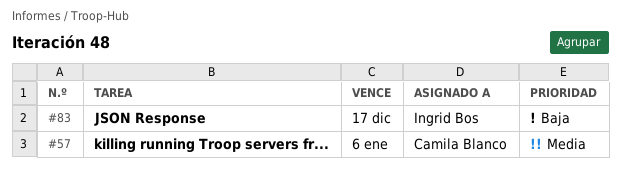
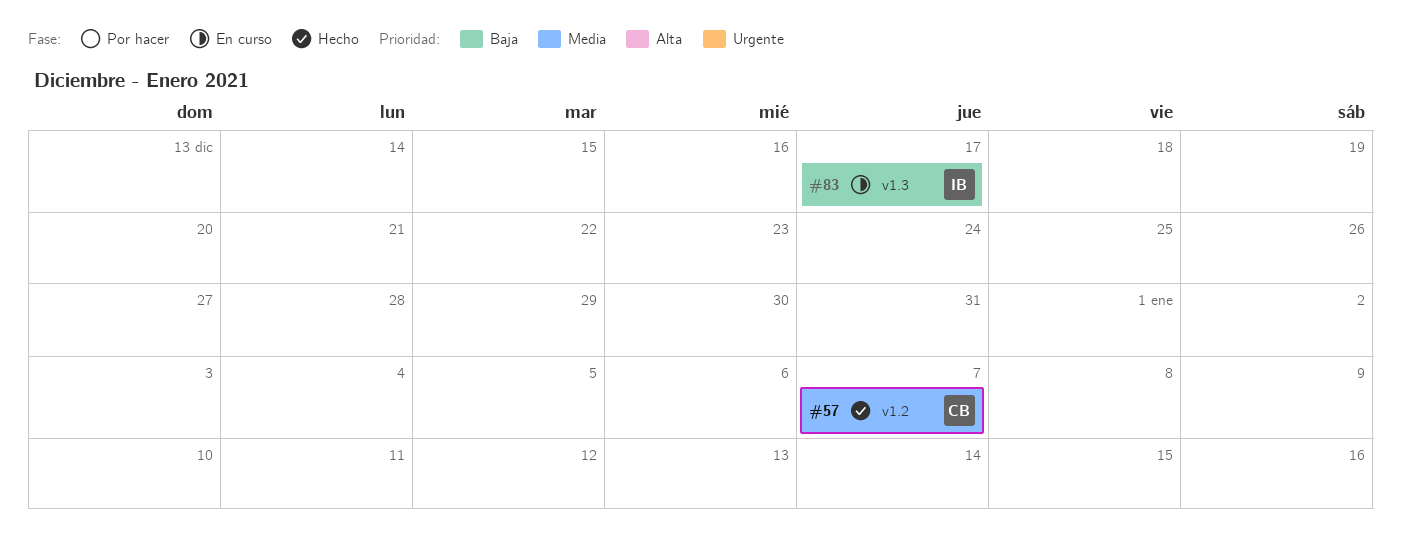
#57, due: Jan 6 -> Jan 7

